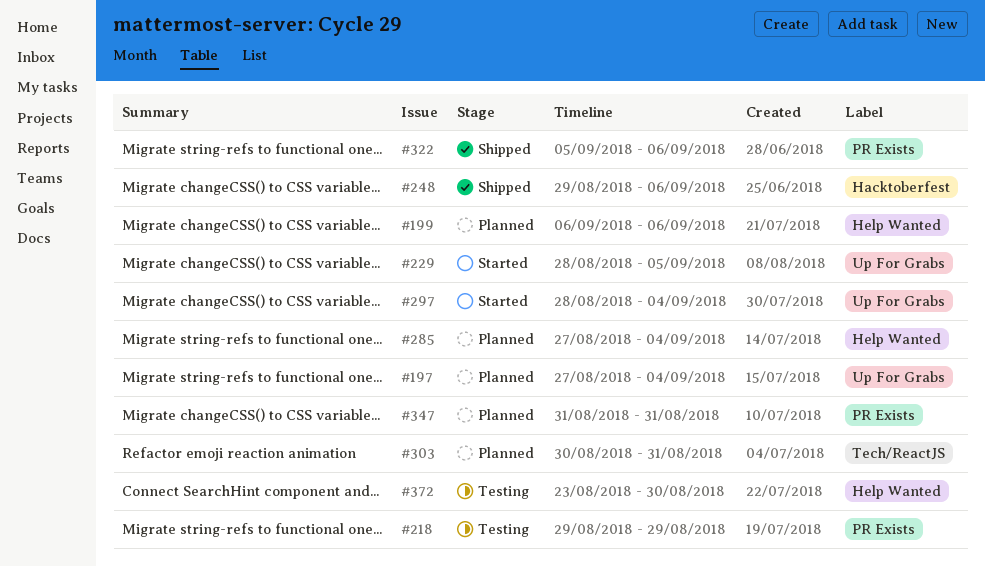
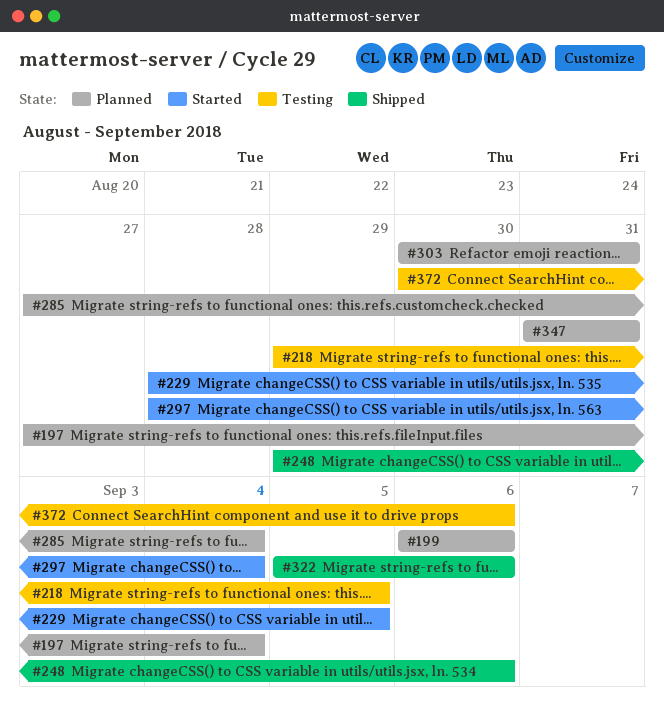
#218, due: Aug 29 -> Sep 5
#372, start: Aug 23 -> Aug 30
#372, due: Aug 30 -> Sep 6

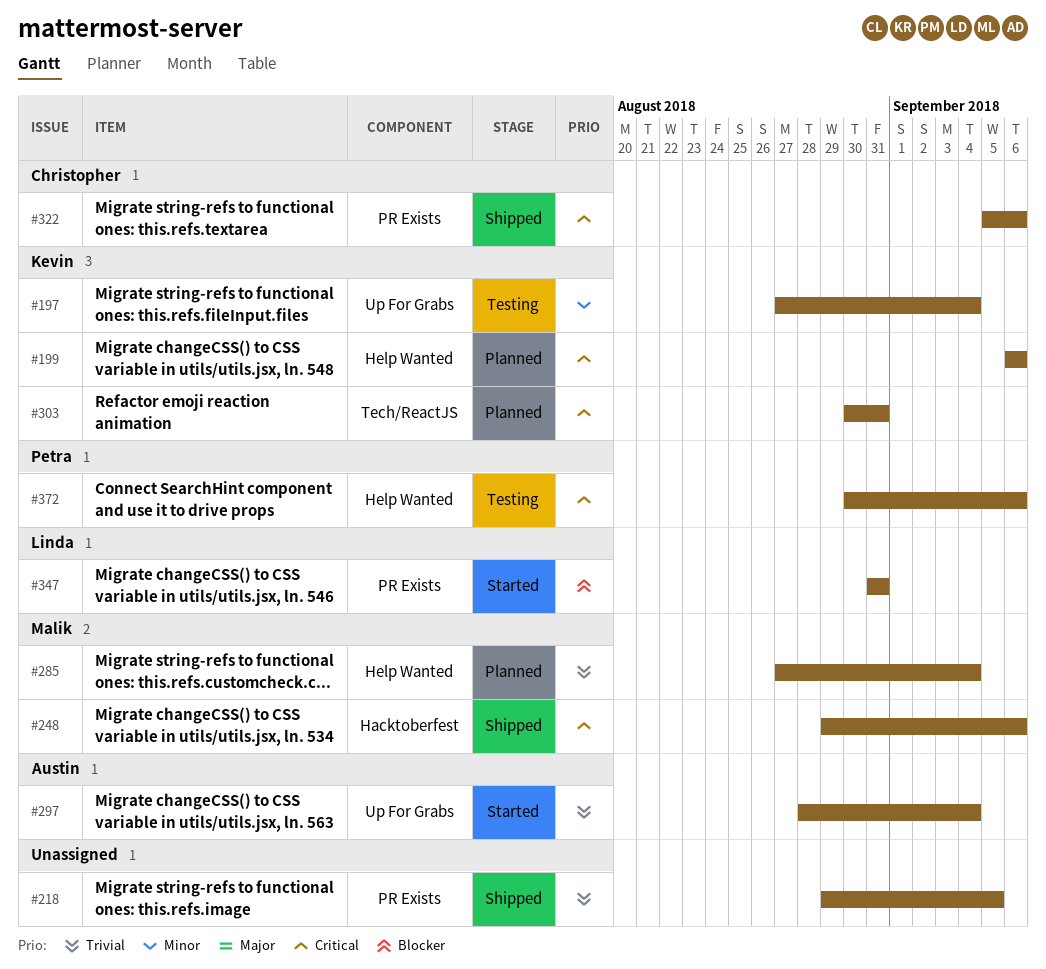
#197, status: Planned -> Testing
#218, status: Testing -> Shipped
#229: present -> none
#347, status: Planned -> Started

